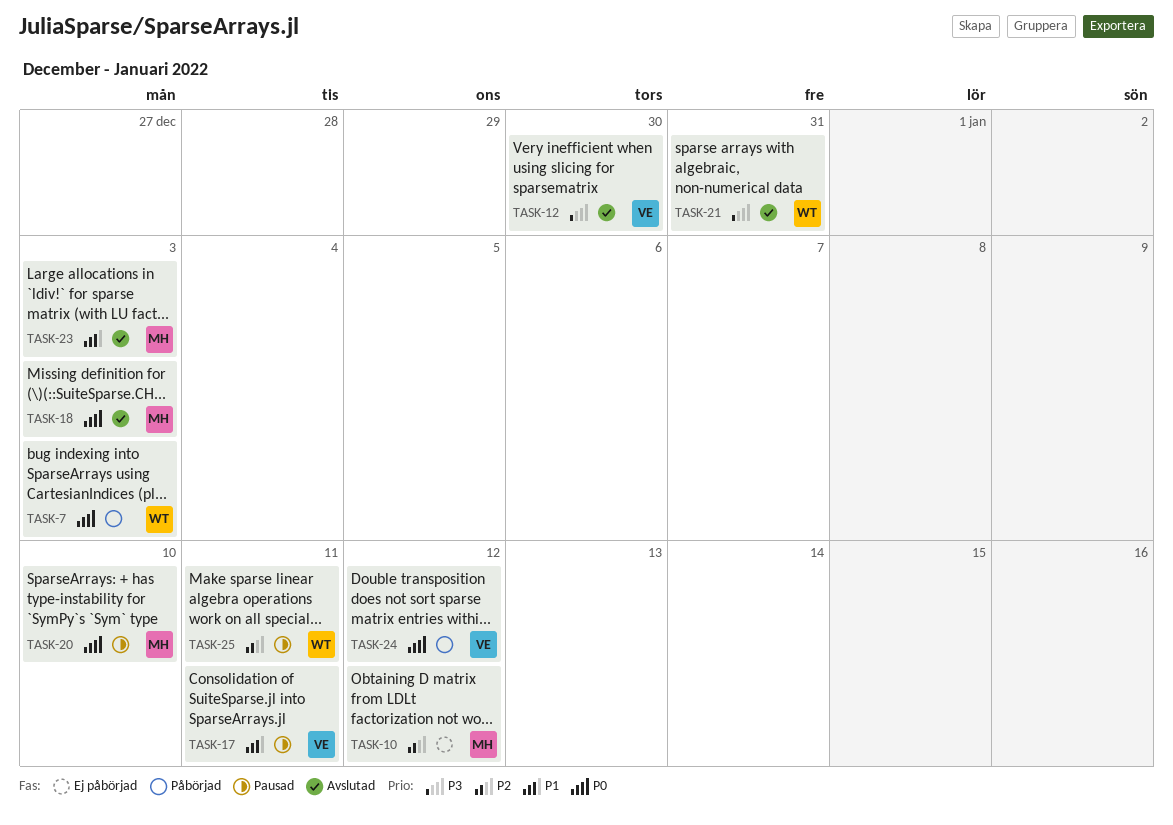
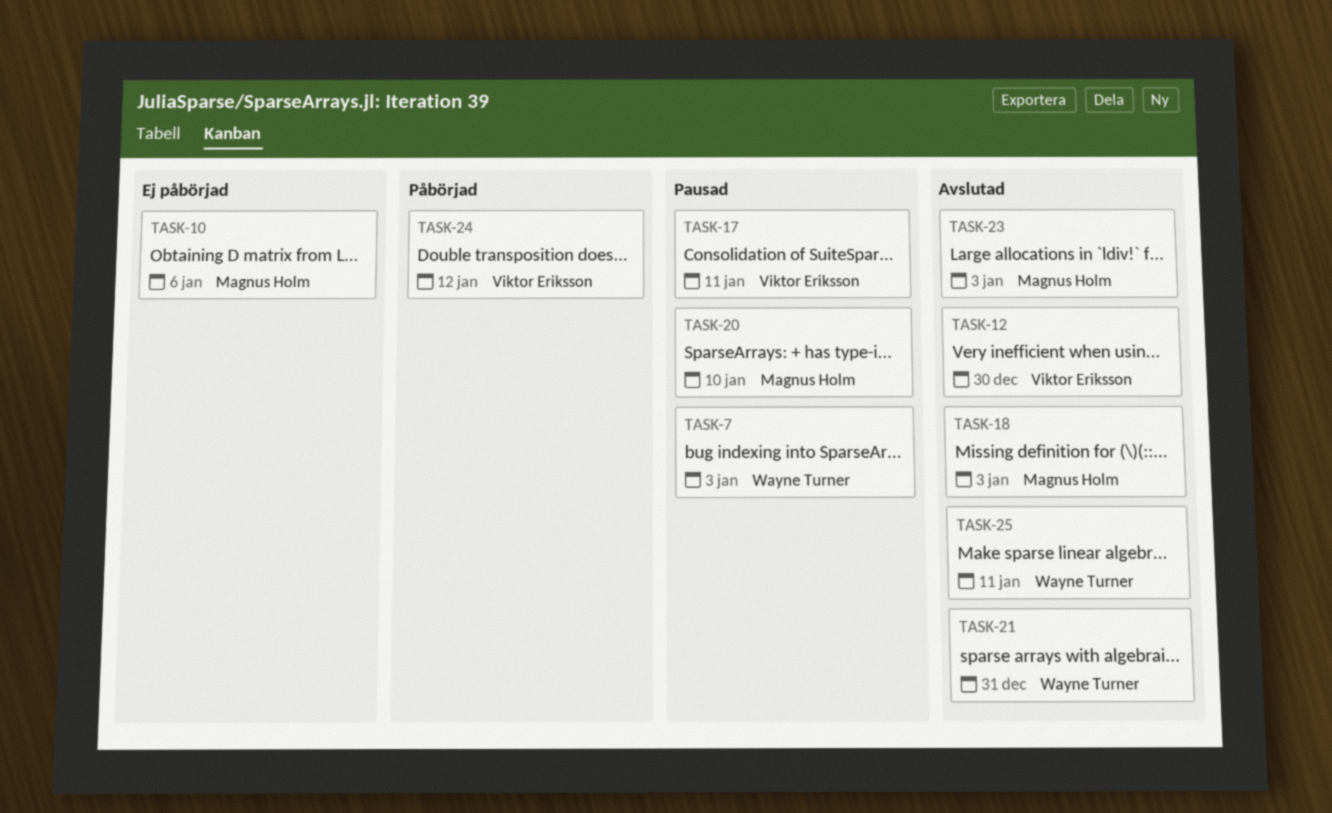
TASK-7, status: Påbörjad -> Pausad
TASK-10, due: Jan 12 -> Jan 6
TASK-25, status: Pausad -> Avslutad

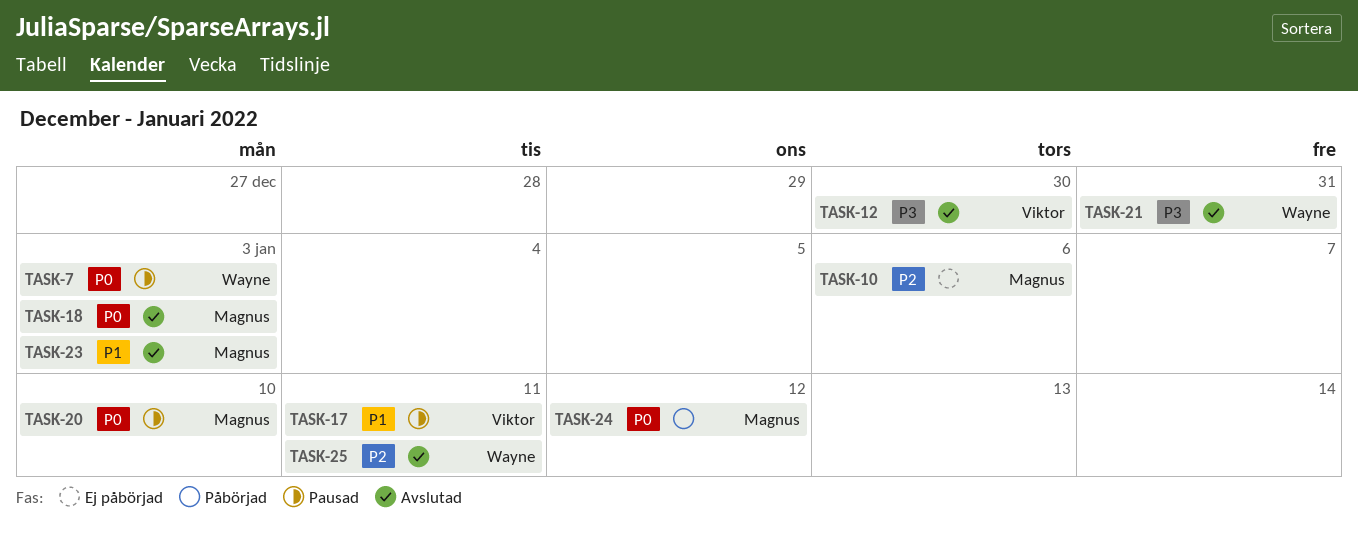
TASK-24, owner: Viktor Eriksson -> Magnus Holm

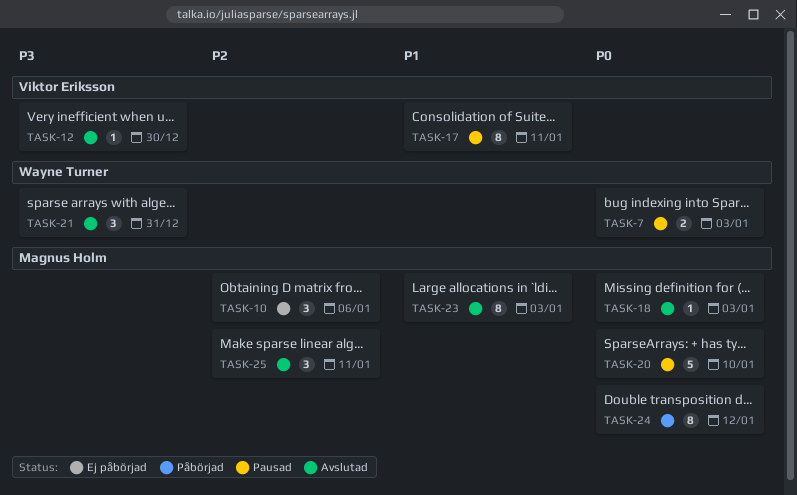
TASK-25, owner: Wayne Turner -> Magnus Holm

